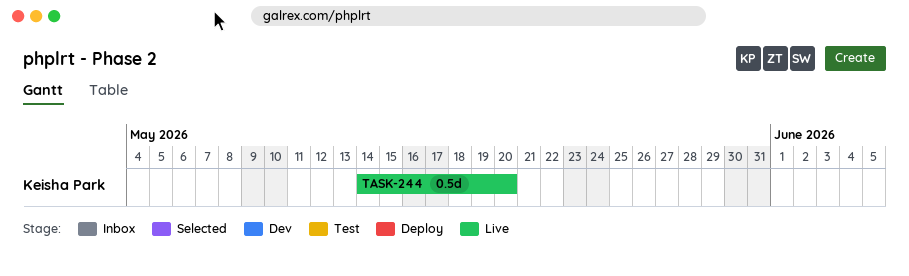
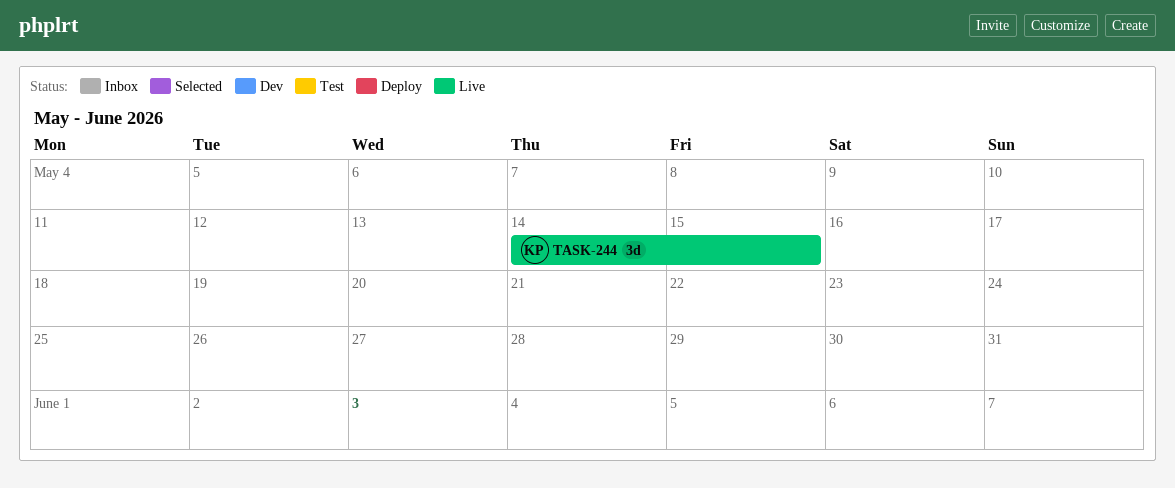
TASK-244, estimate: 0.5d -> 3d
TASK-244, due: May 20 -> May 15

